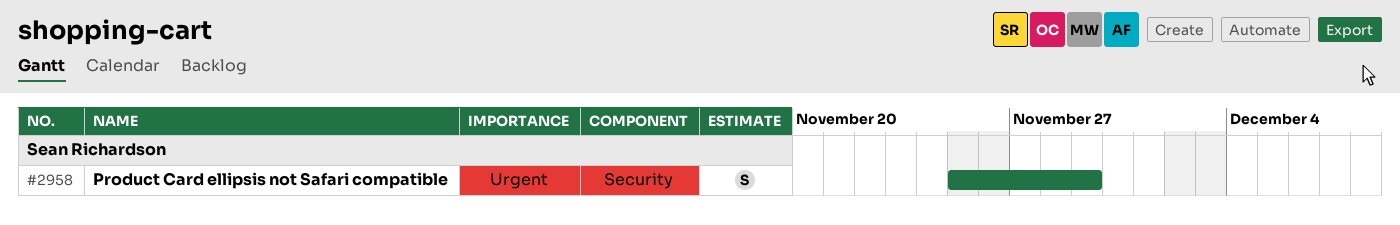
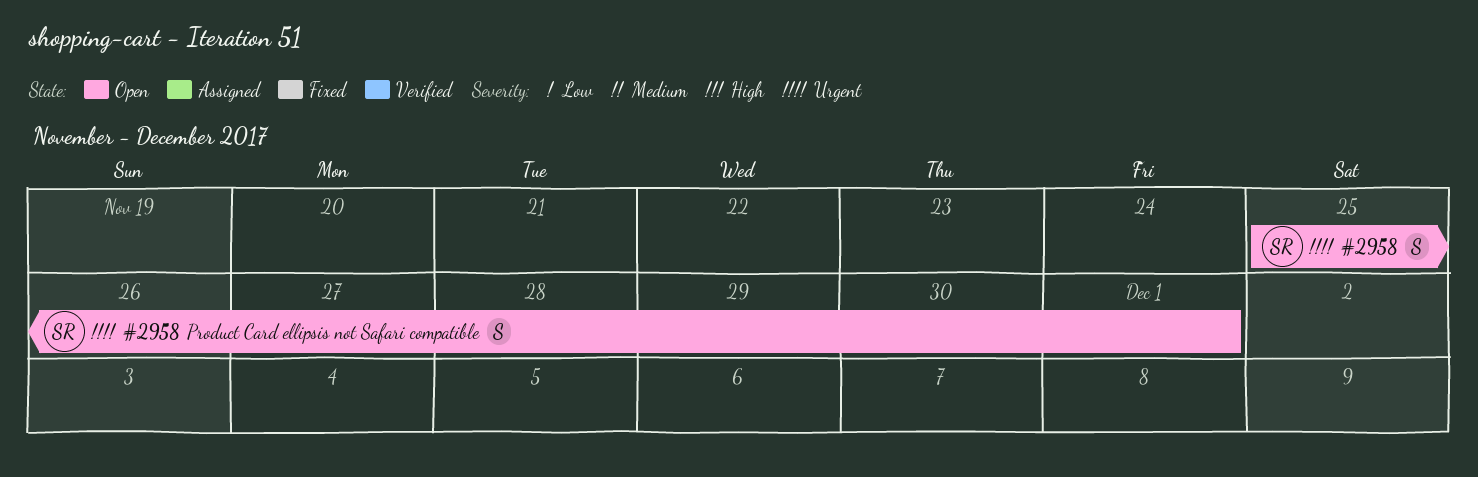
#2958, due: Nov 29 -> Dec 1

